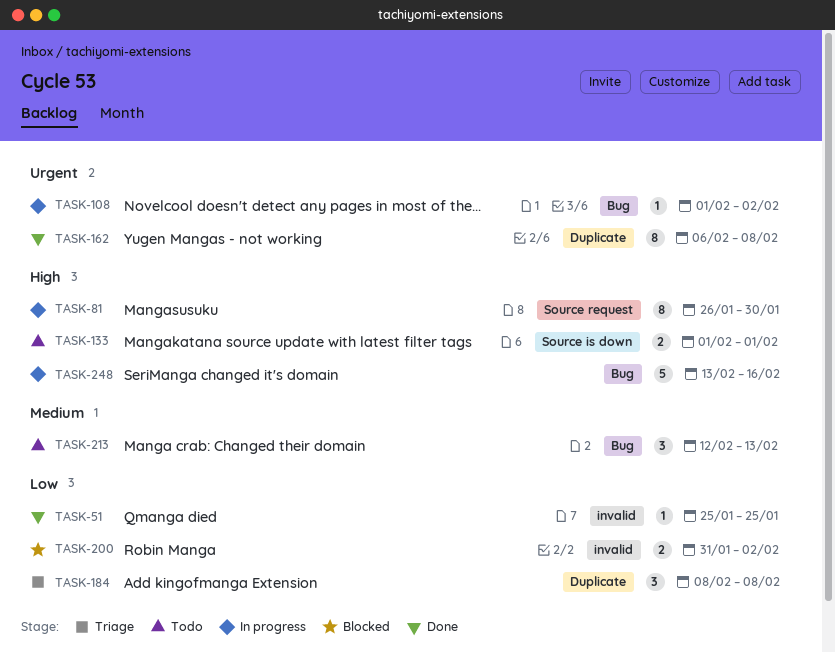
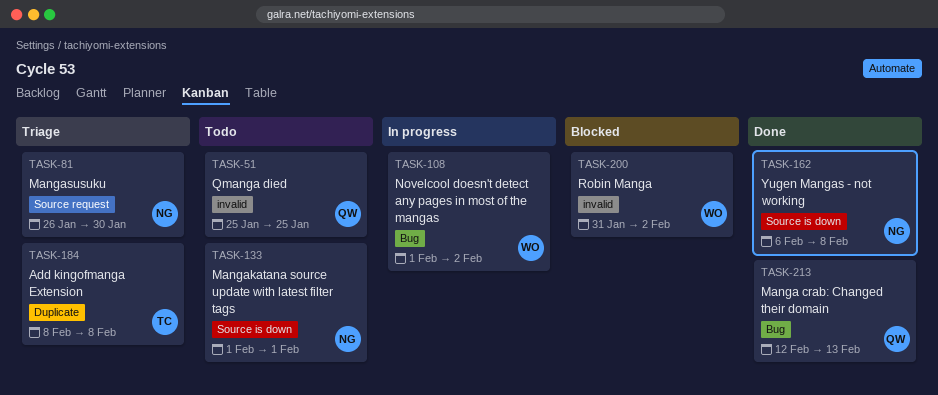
TASK-51, status: Done -> Todo
TASK-81, status: In progress -> Triage
TASK-162, label: Duplicate -> Source is down
TASK-213, status: Todo -> Done
TASK-248: present -> none

